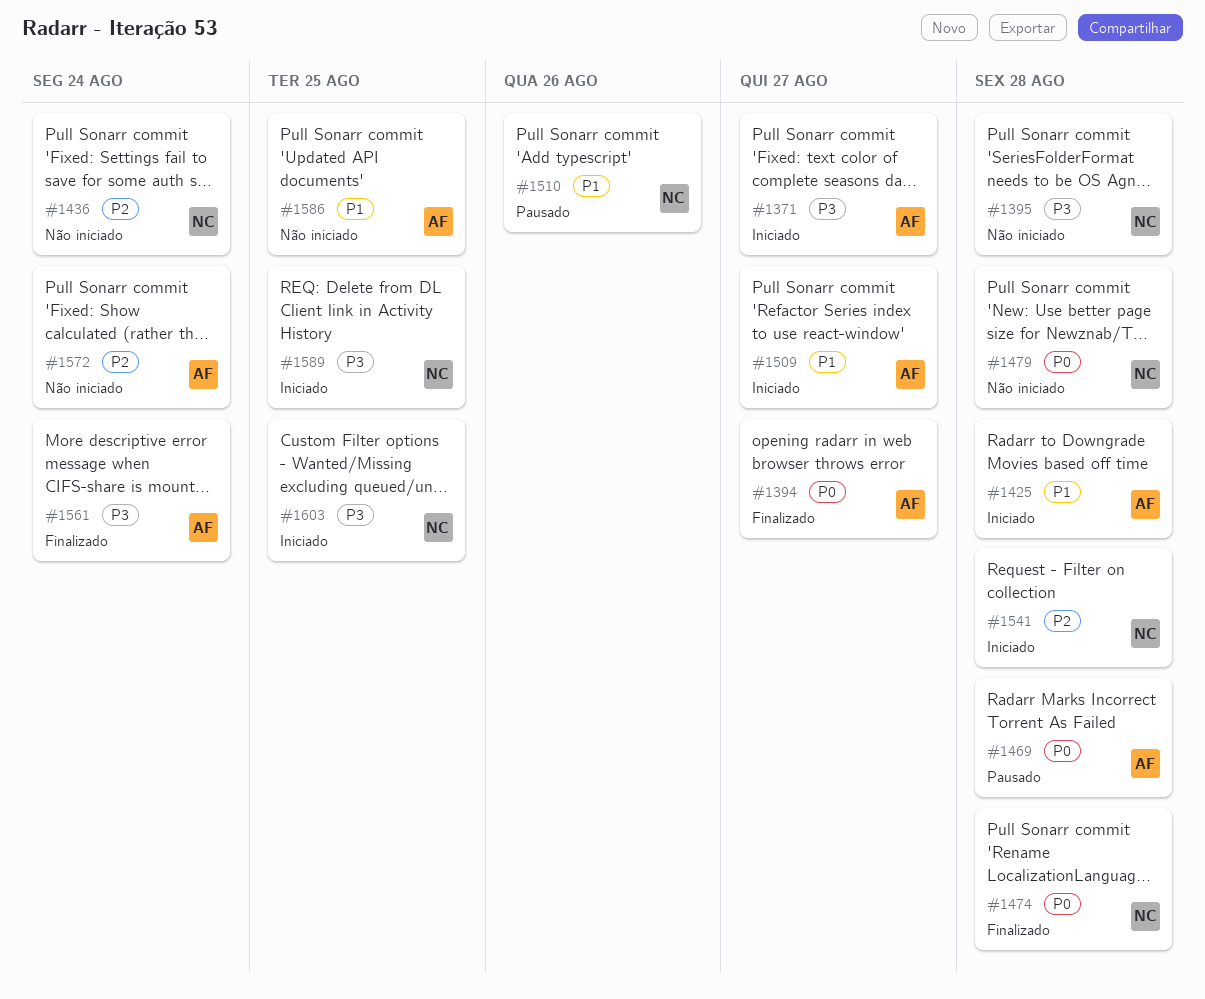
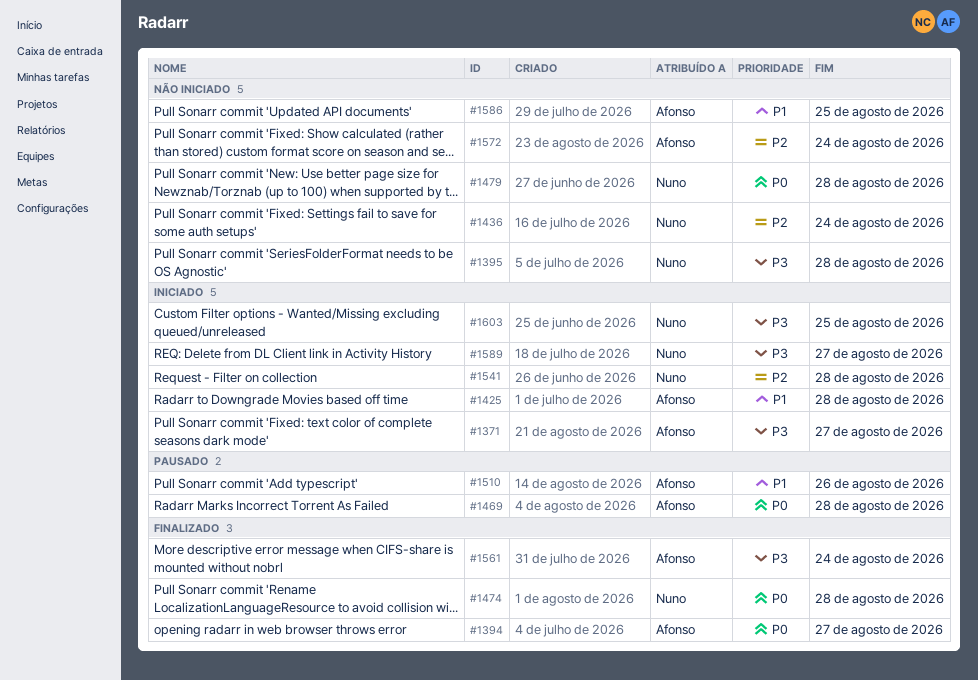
#1509: present -> none
#1510, owner: Nuno -> Afonso
#1589, due: Aug 25 -> Aug 27

